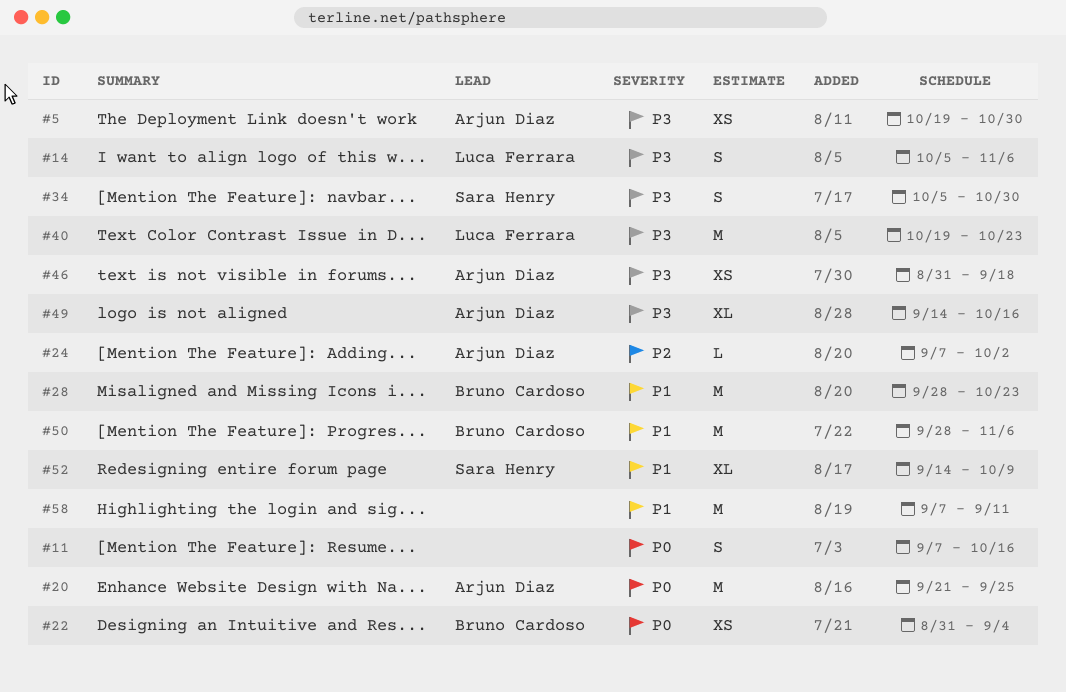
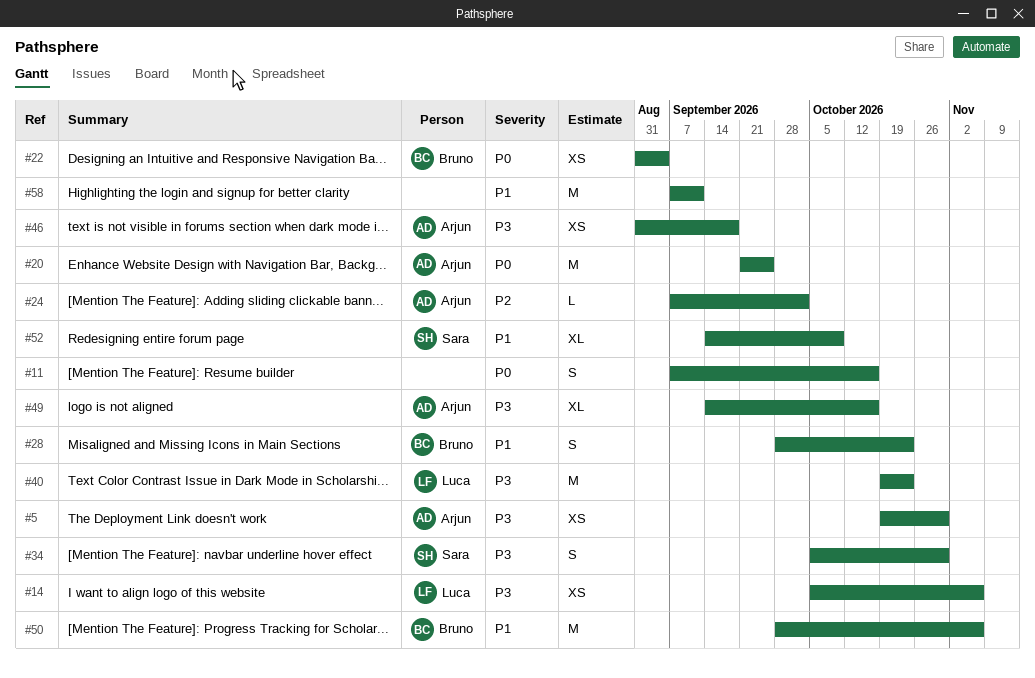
#14, estimate: S -> XS
#28, estimate: M -> S

